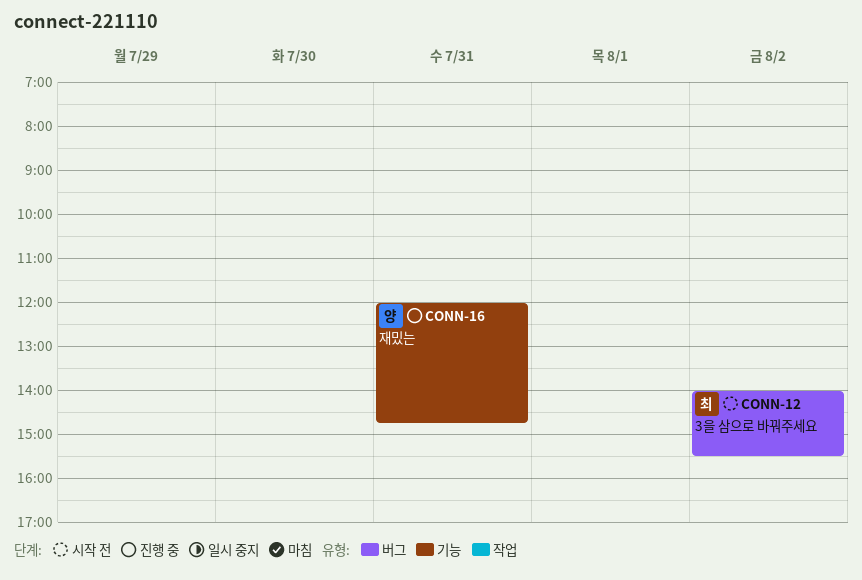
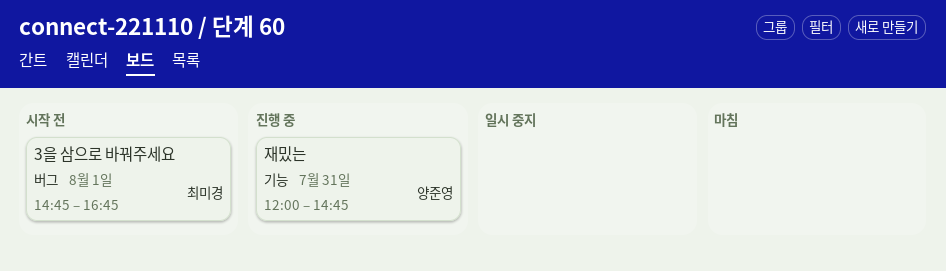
3을 삼으로 바꿔주세요, day: Aug 2 -> Aug 1
3을 삼으로 바꿔주세요, begins: 14:00 -> 14:45
3을 삼으로 바꿔주세요, ends: 15:30 -> 16:45

